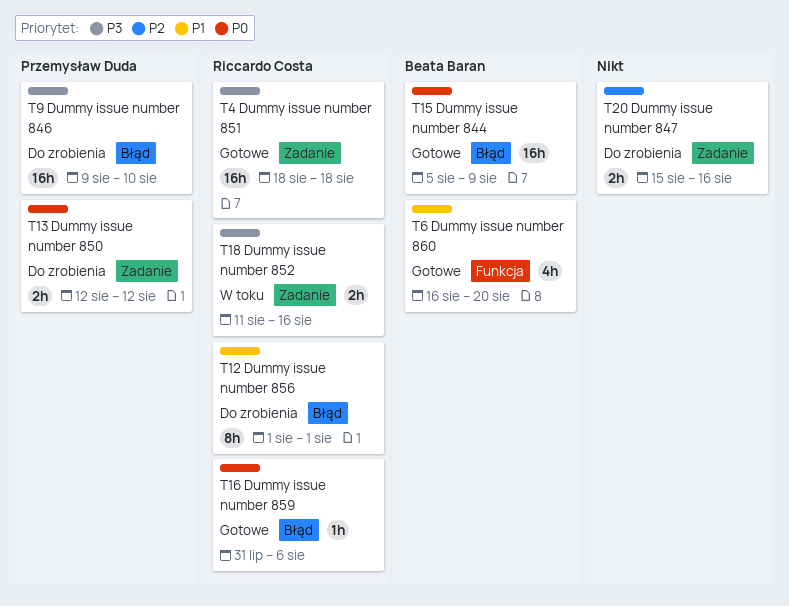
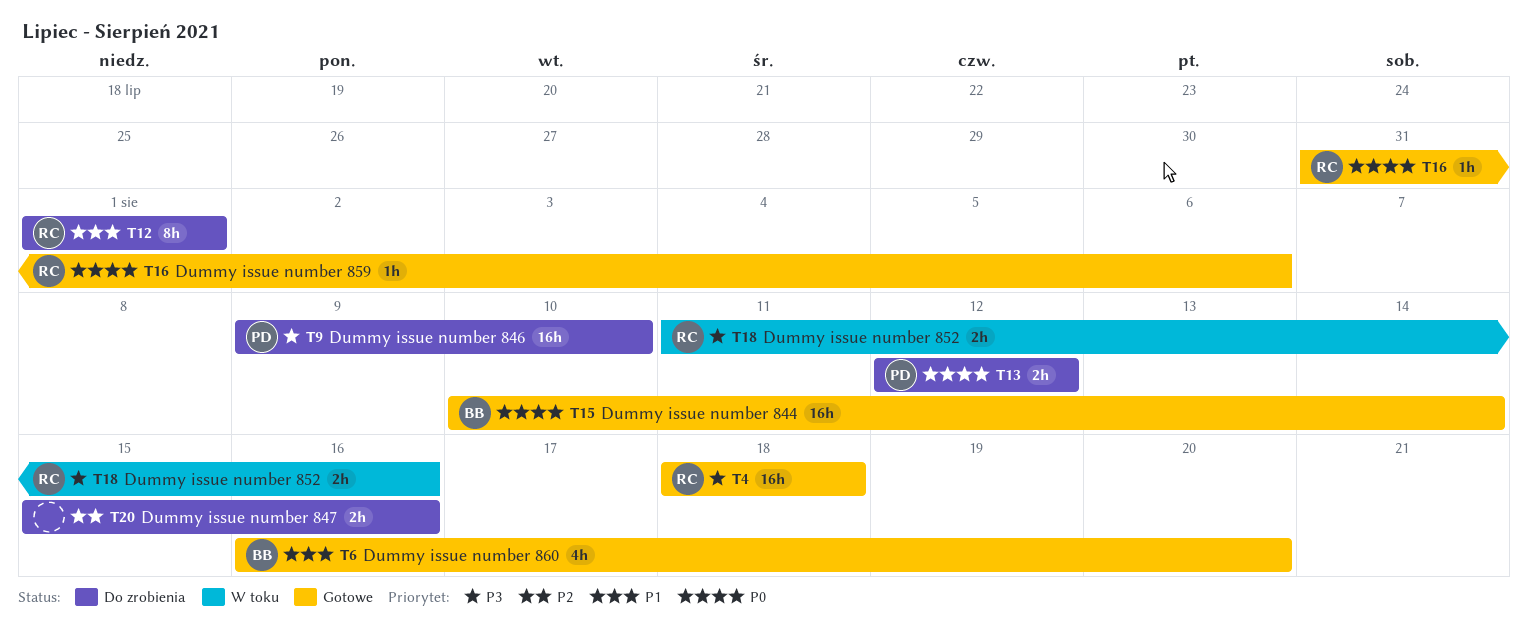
T15, start: Aug 5 -> Aug 10
T15, due: Aug 9 -> Aug 14

